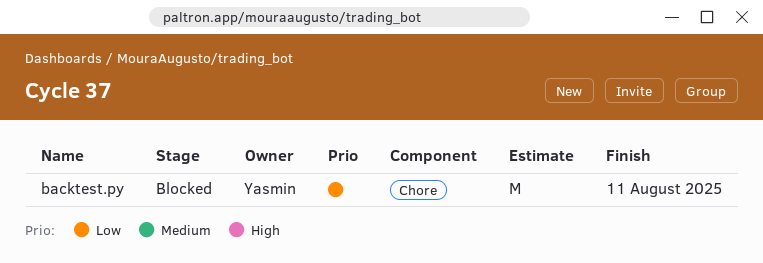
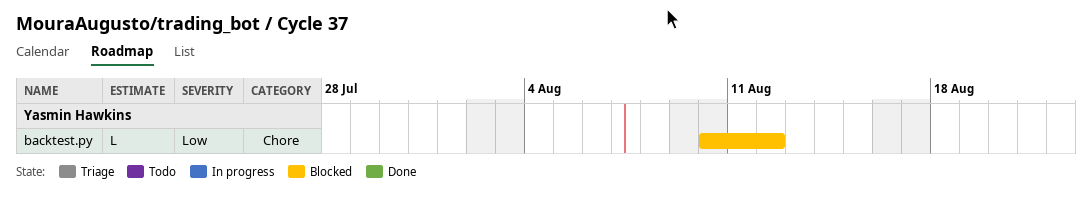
backtest.py, estimate: M -> L
backtest.py, due: Aug 11 -> Aug 12

